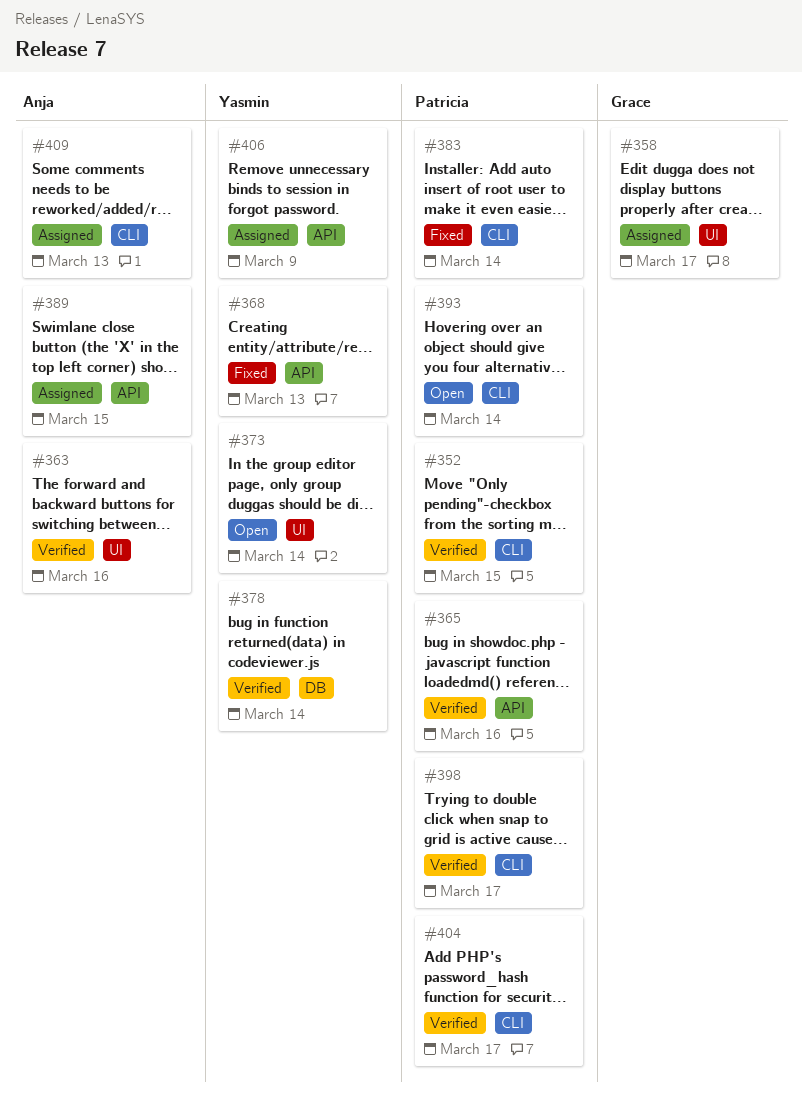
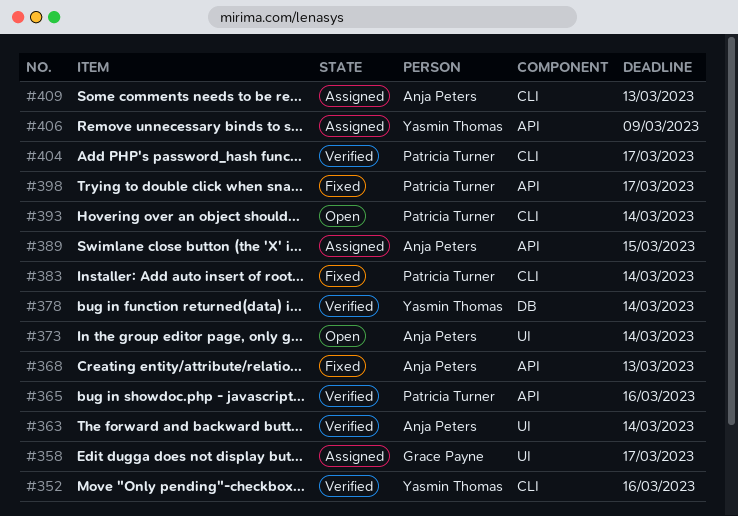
#352, owner: Patricia Turner -> Yasmin Thomas
#352, due: Mar 15 -> Mar 16
#363, due: Mar 16 -> Mar 14
#368, owner: Yasmin Thomas -> Anja Peters
#373, owner: Yasmin Thomas -> Anja Peters
#398, status: Verified -> Fixed
#398, label: CLI -> API

